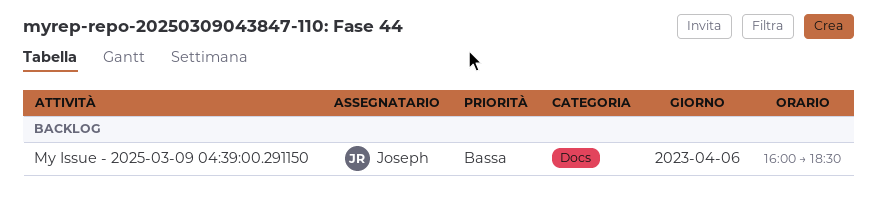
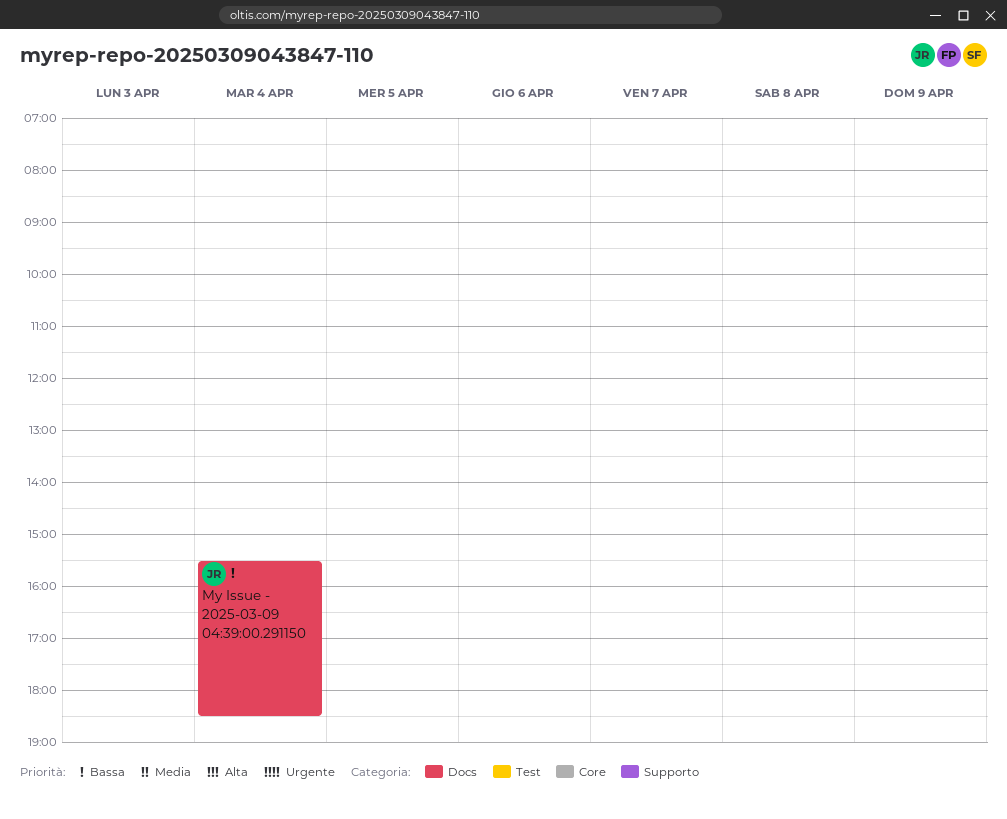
My Issue - 2025-03-09 04:39:00.291150, day: Apr 6 -> Apr 4
My Issue - 2025-03-09 04:39:00.291150, begins: 16:00 -> 15:30

